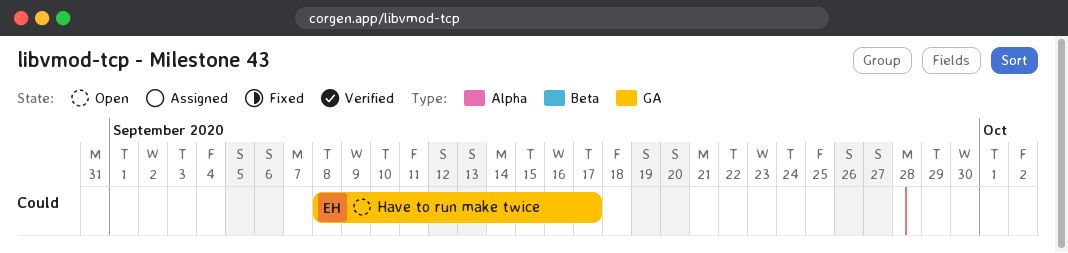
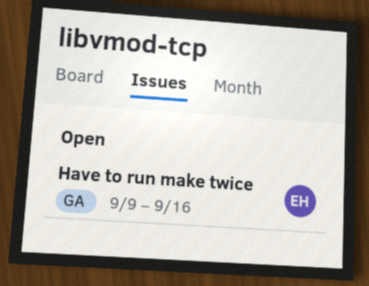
Have to run make twice, start: Sep 8 -> Sep 9
Have to run make twice, due: Sep 17 -> Sep 16

